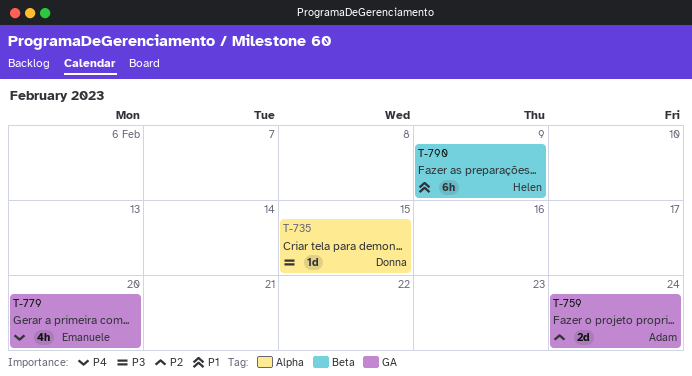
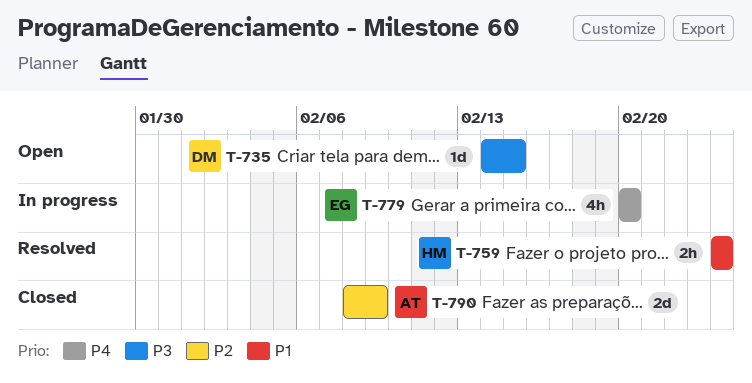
T-759, owner: Adam -> Helen
T-759, priority: P2 -> P1
T-759, estimate: 2d -> 2h
T-790, owner: Helen -> Adam
T-790, priority: P1 -> P2
T-790, estimate: 6h -> 2d

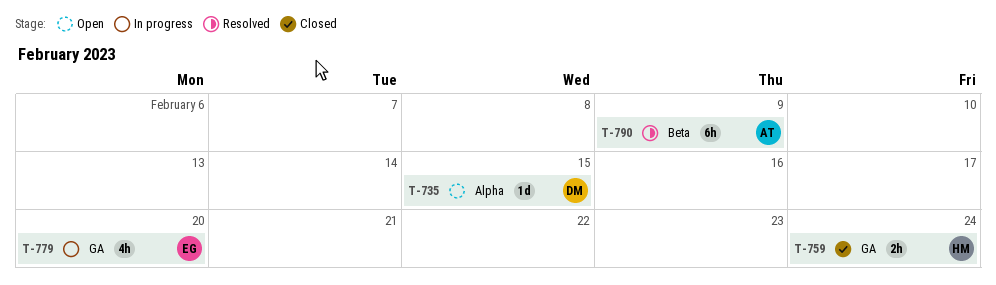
T-759, status: Resolved -> Closed
T-790, status: Closed -> Resolved
T-790, estimate: 2d -> 6h

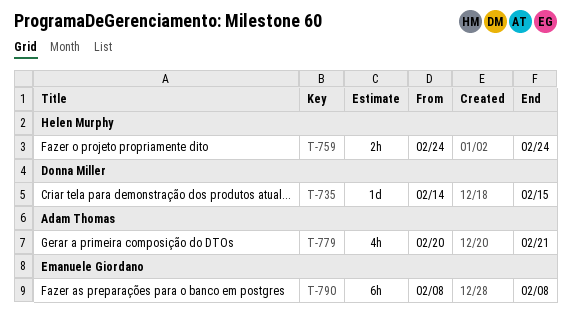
T-779, owner: Emanuele Giordano -> Adam Thomas
T-779, due: Feb 20 -> Feb 21
T-790, owner: Adam Thomas -> Emanuele Giordano
T-790, due: Feb 9 -> Feb 8

